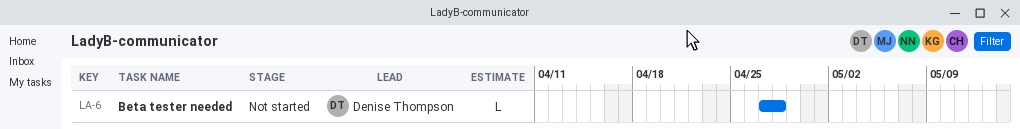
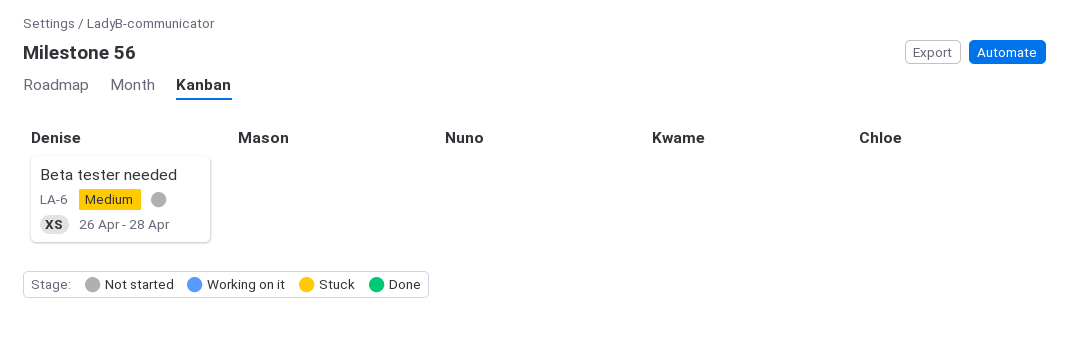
LA-6, estimate: L -> XS
LA-6, start: Apr 27 -> Apr 26

